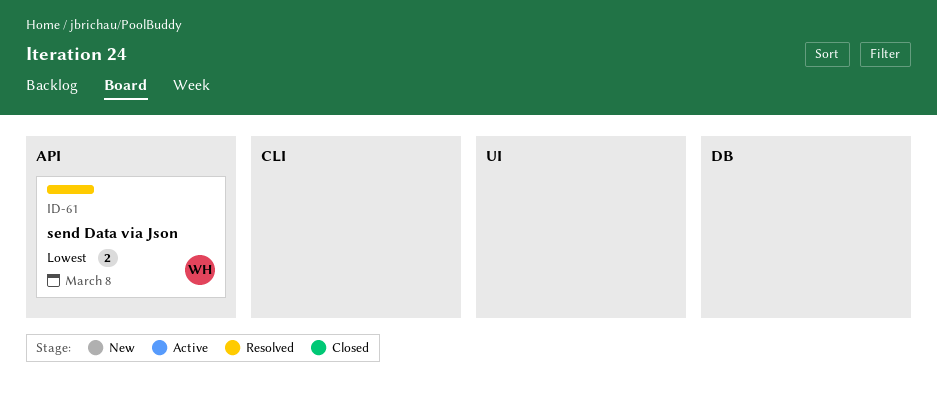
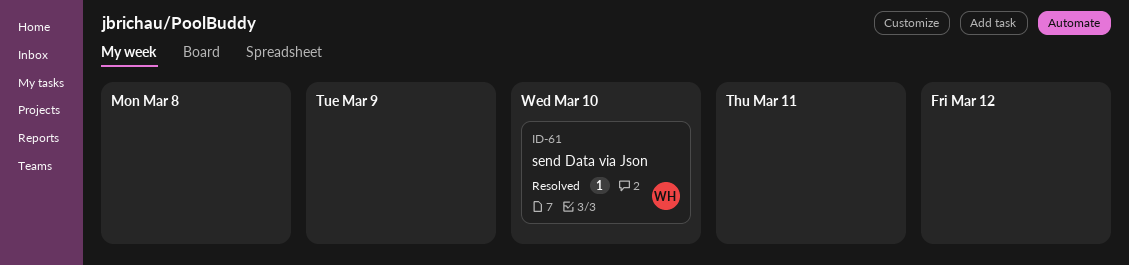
ID-61, estimate: 2 -> 1
ID-61, due: Mar 8 -> Mar 10

